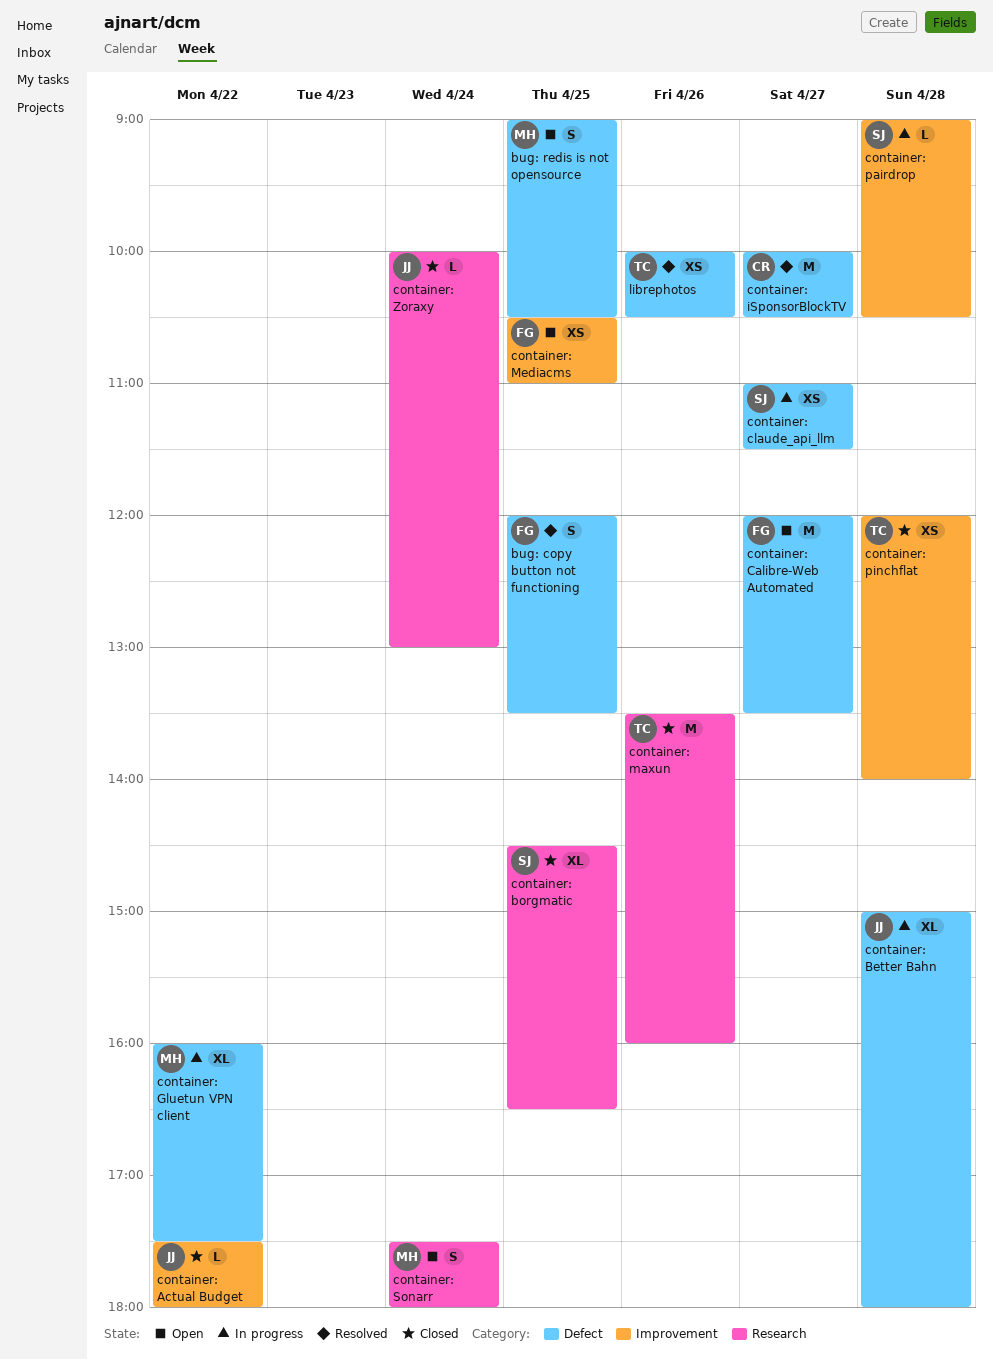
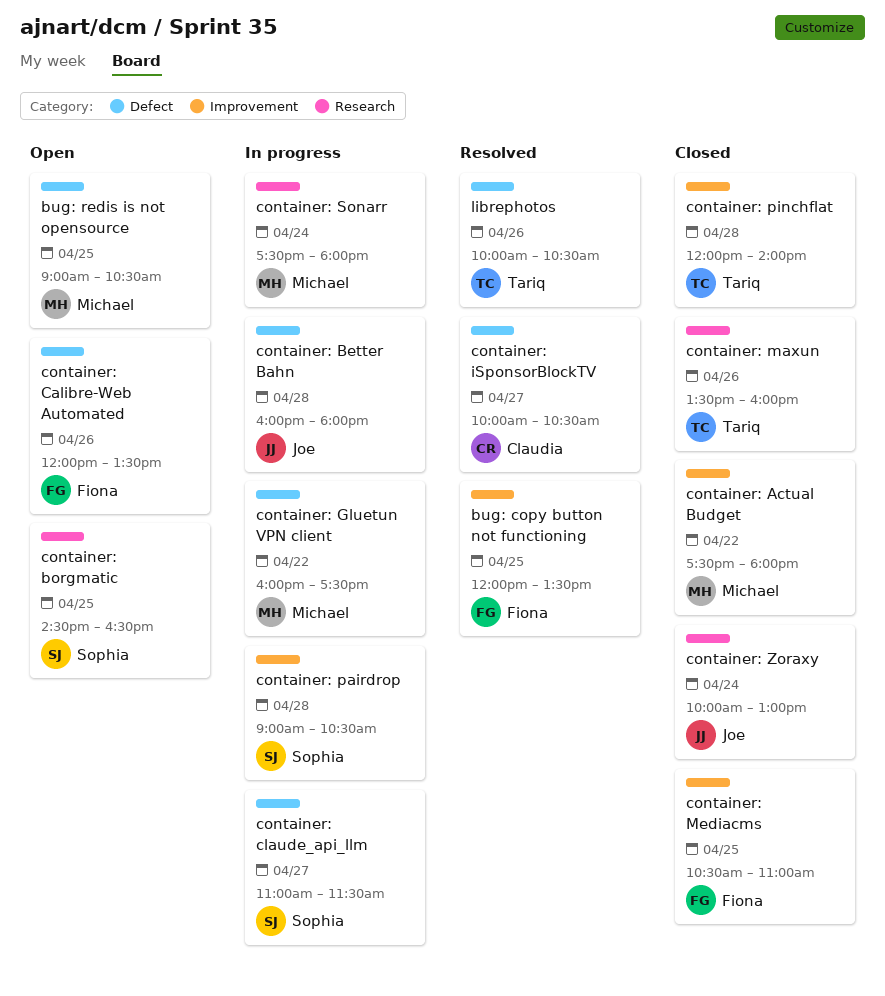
bug: copy button not functioning, label: Defect -> Improvement
container: Actual Budget, owner: Joe -> Michael
container: Better Bahn, begins: 15:00 -> 16:00
container: borgmatic, status: Closed -> Open
container: Calibre-Web Automated, day: Apr 27 -> Apr 26
container: Mediacms, status: Open -> Closed
container: Sonarr, status: Open -> In progress

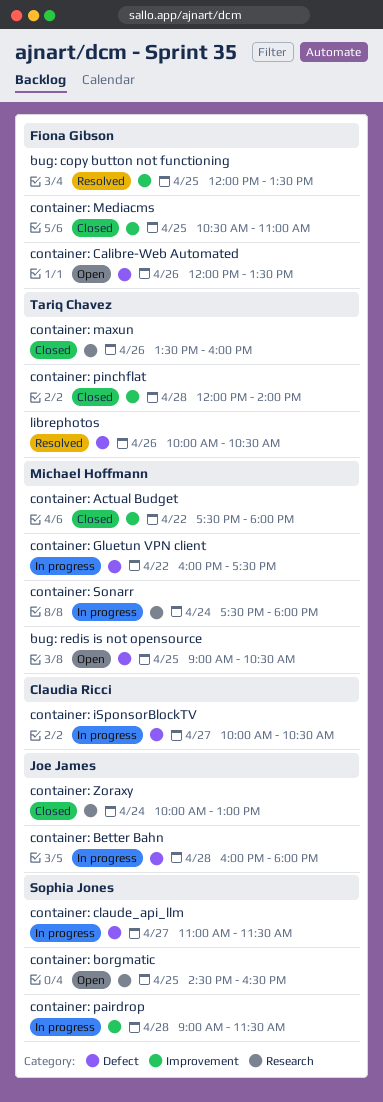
container: iSponsorBlockTV, status: Resolved -> In progress
container: pairdrop, ends: 10:30 -> 11:30

